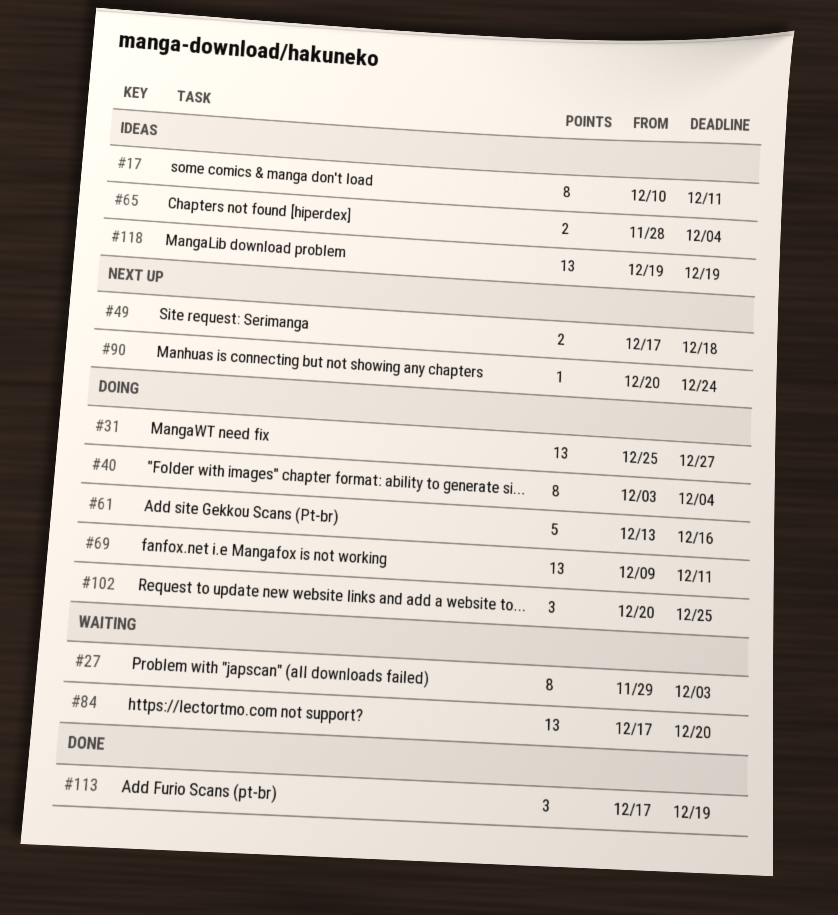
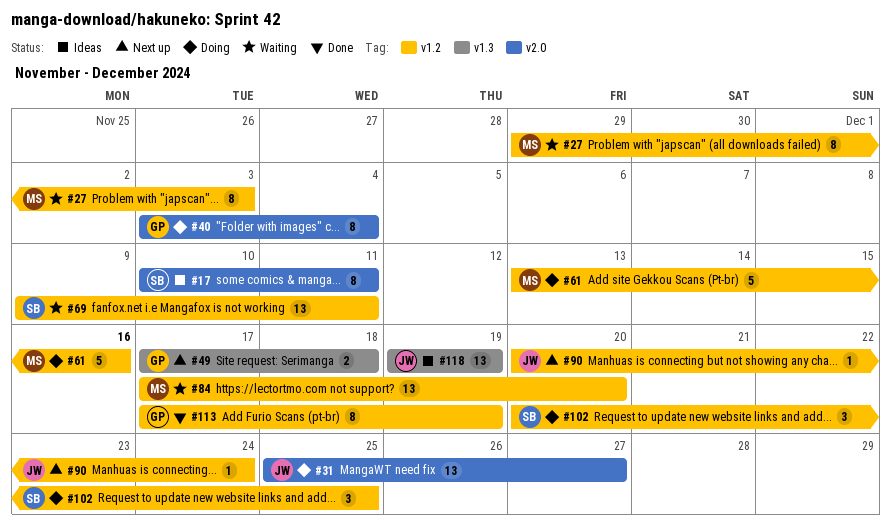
#65: present -> none
#69, status: Doing -> Waiting
#113, estimate: 3 -> 8

